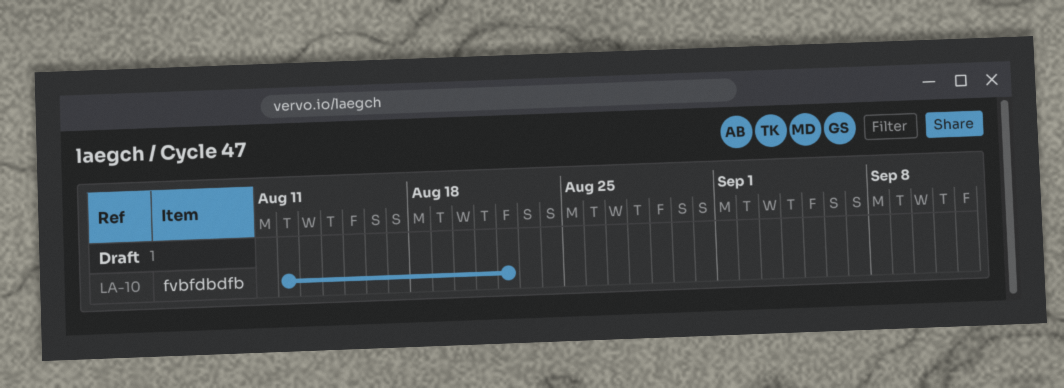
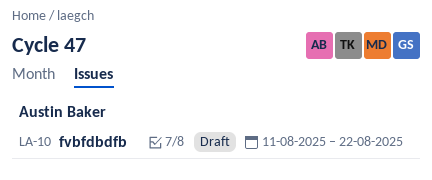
LA-10, start: Aug 12 -> Aug 11

